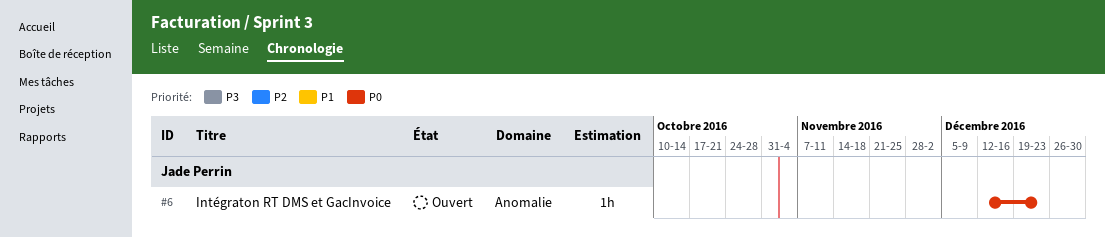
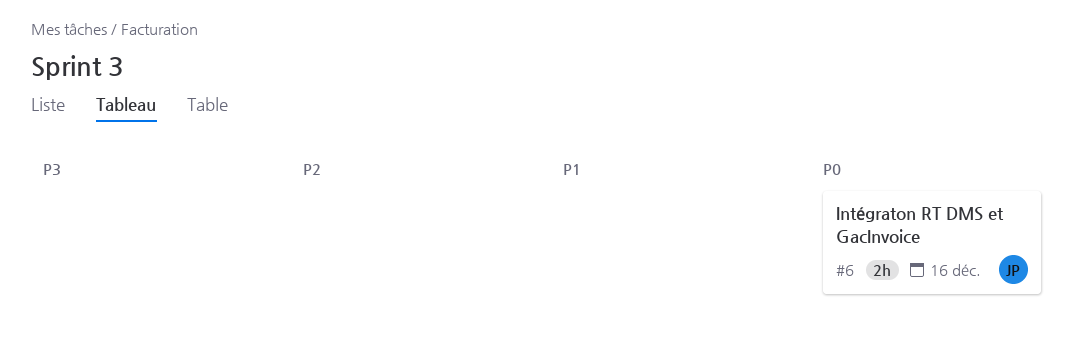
#6, estimate: 1h -> 2h
#6, due: Dec 23 -> Dec 16

